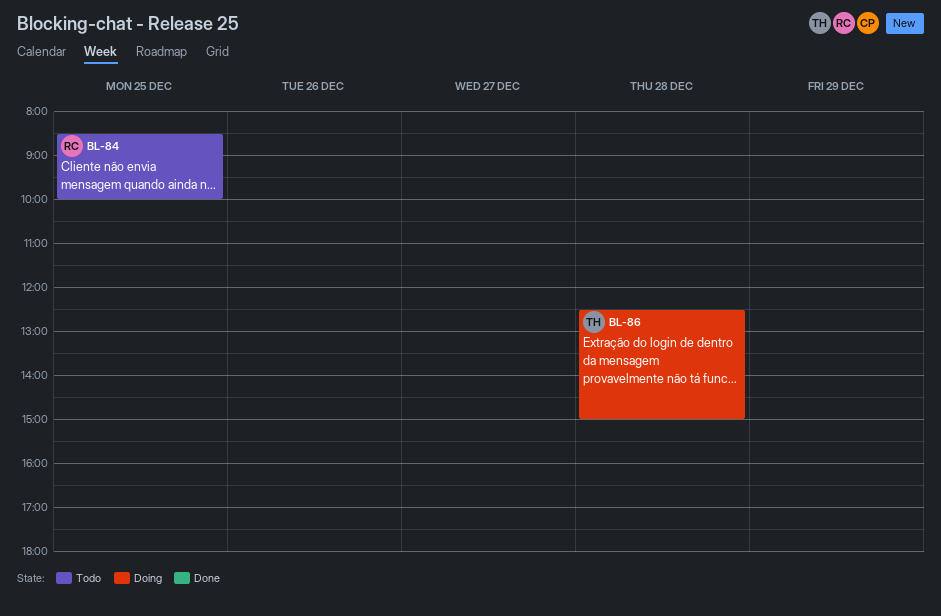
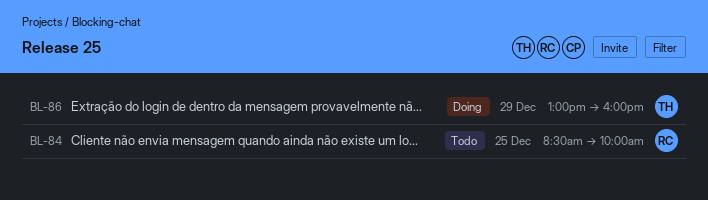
BL-86, day: Dec 28 -> Dec 29
BL-86, begins: 12:30 -> 13:00
BL-86, ends: 15:00 -> 16:00

